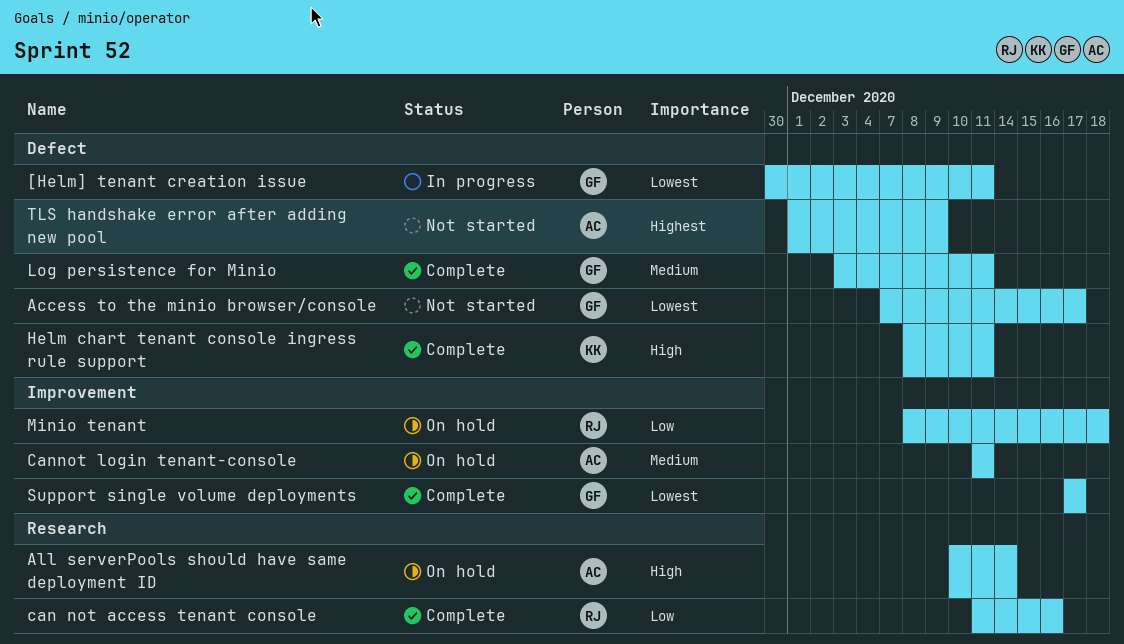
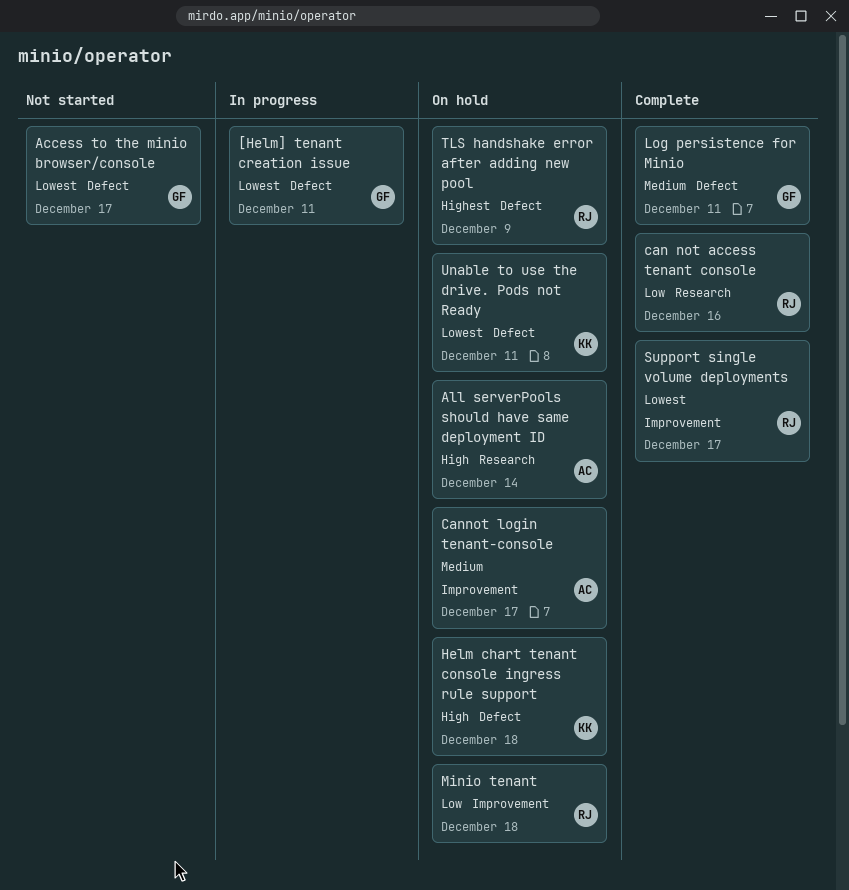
Cannot login tenant-console, due: Dec 11 -> Dec 17
Helm chart tenant console ingress rule support, status: Complete -> On hold
Helm chart tenant console ingress rule support, due: Dec 11 -> Dec 18
Support single volume deployments, owner: GF -> RJ
TLS handshake error after adding new pool, status: Not started -> On hold
TLS handshake error after adding new pool, owner: AC -> RJ
Unable to use the drive. Pods not Ready: none -> present

